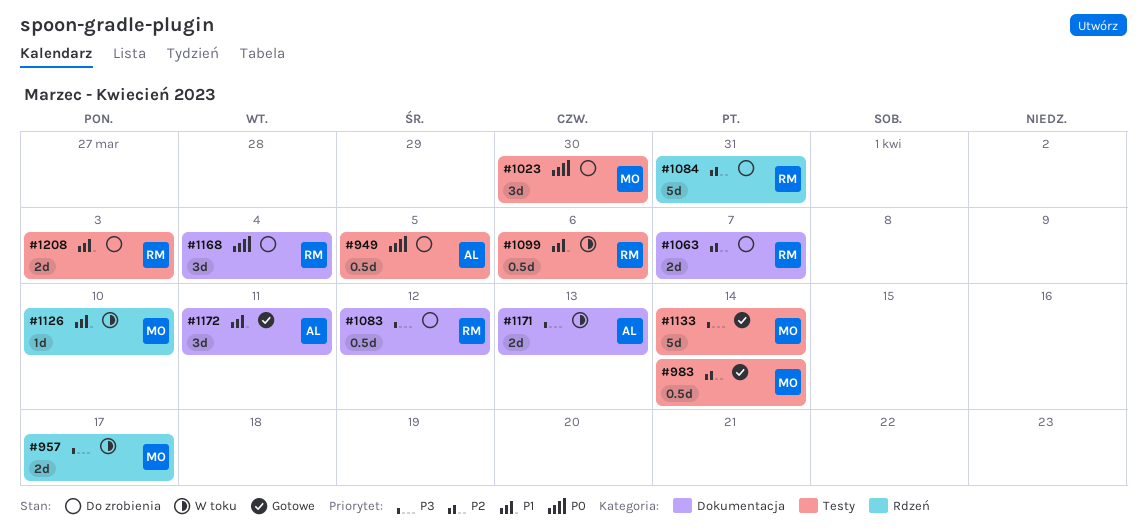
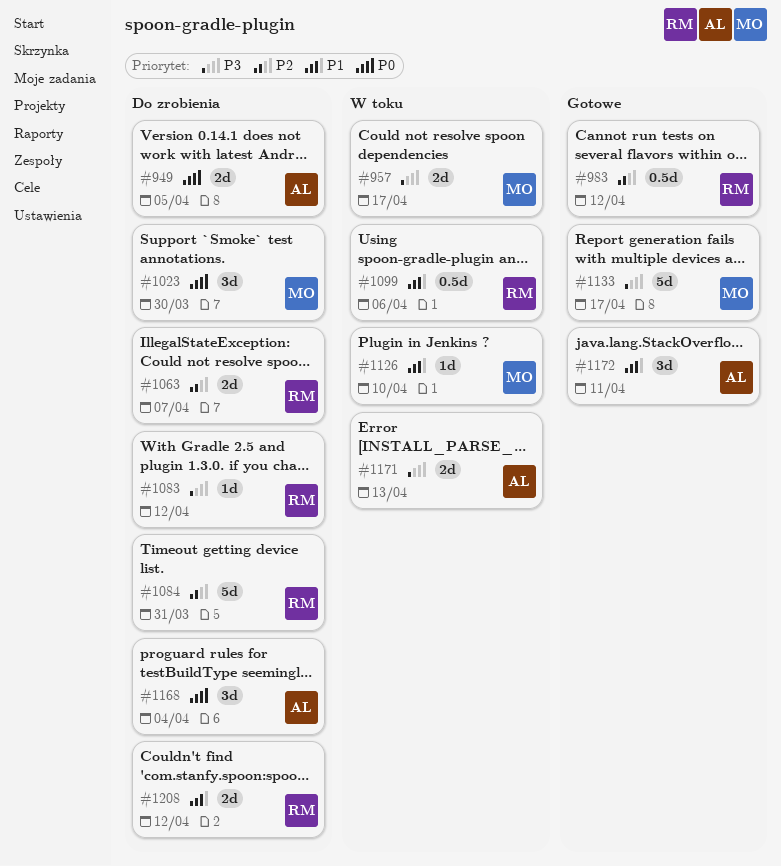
#949, estimate: 0.5d -> 2d
#983, owner: MO -> RM
#983, due: Apr 14 -> Apr 12
#1083, estimate: 0.5d -> 1d
#1133, due: Apr 14 -> Apr 17
#1168, owner: RM -> AL
#1208, due: Apr 3 -> Apr 12

